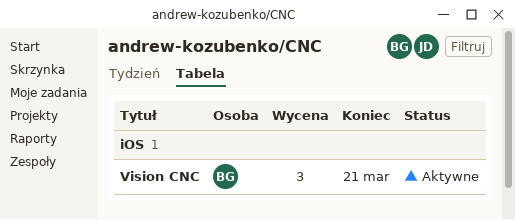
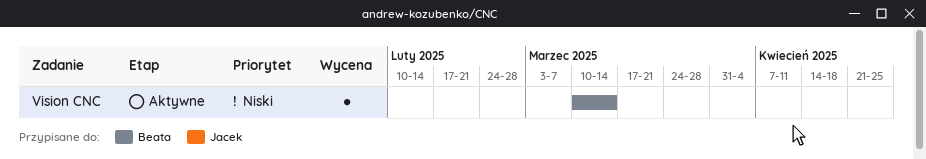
Vision CNC, estimate: 3 -> 1
Vision CNC, due: Mar 21 -> Mar 14

